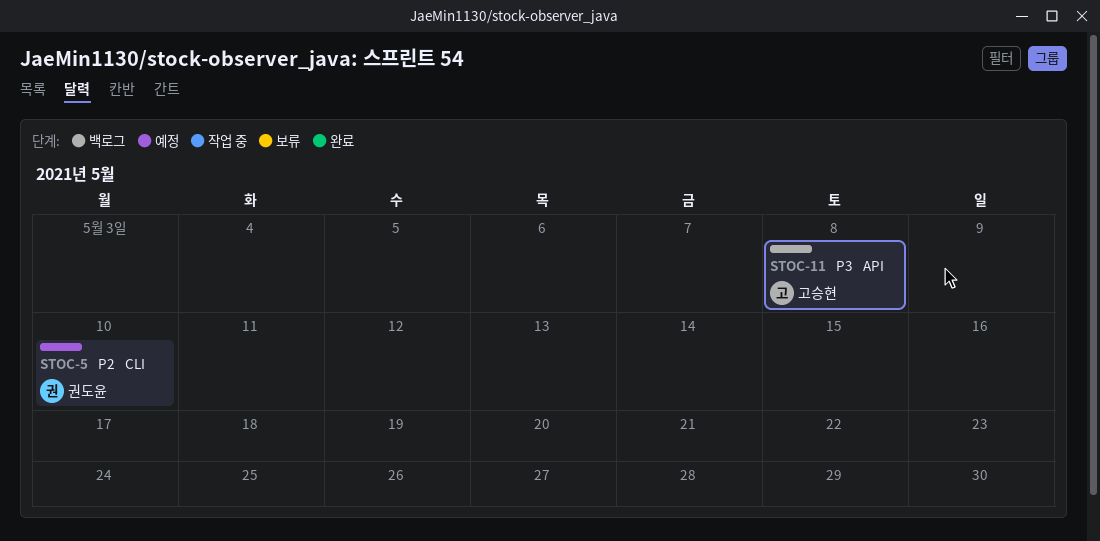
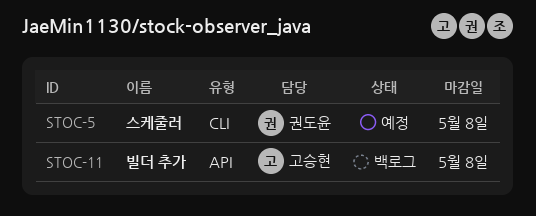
STOC-5, due: May 10 -> May 8

